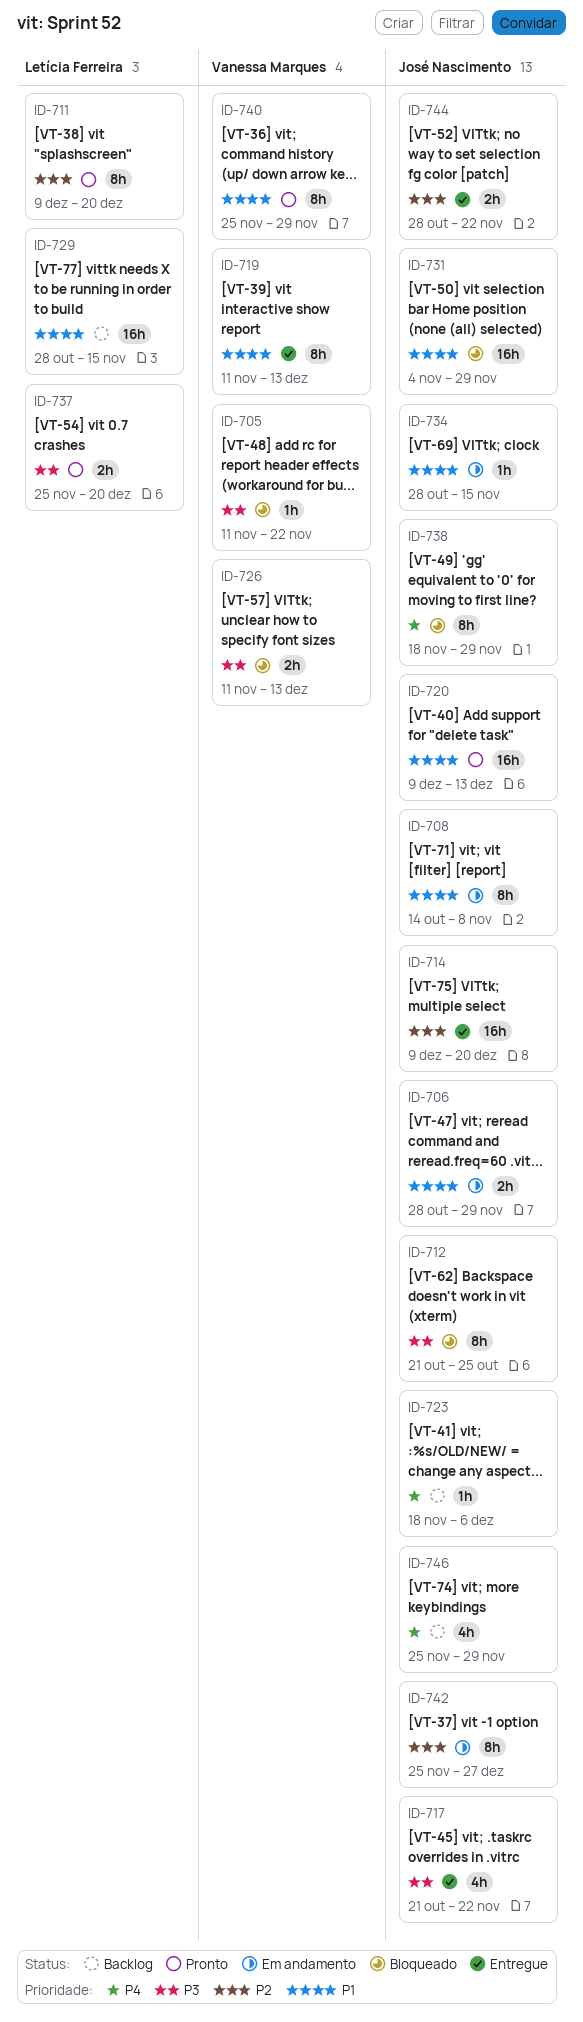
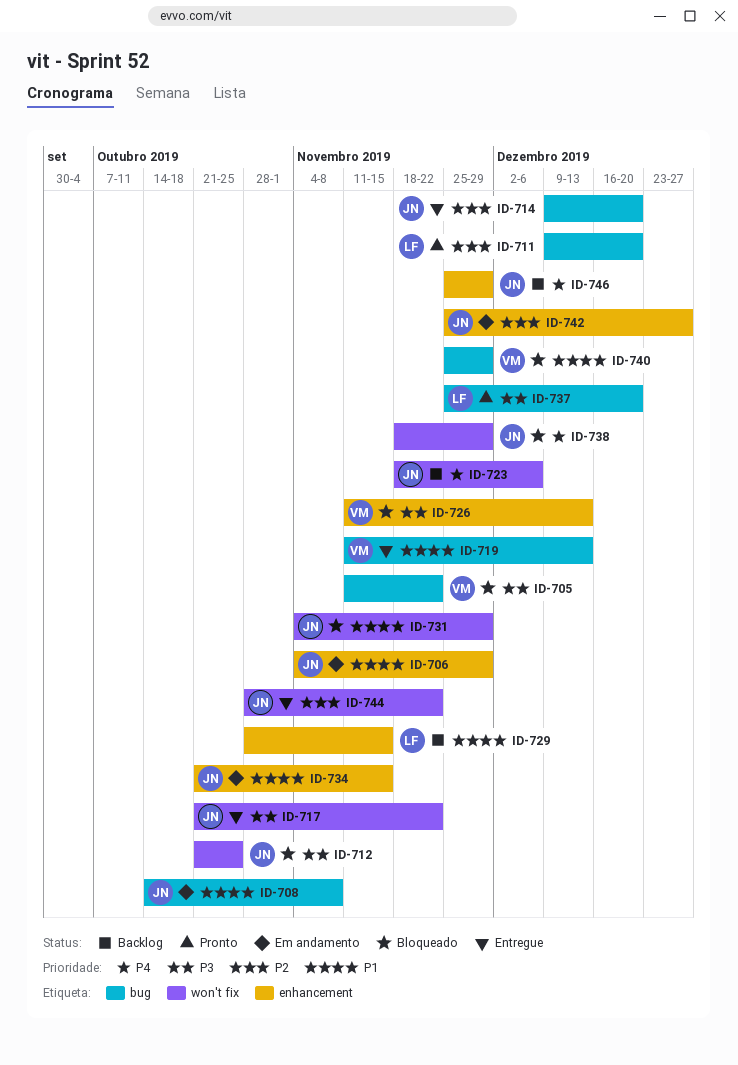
ID-706, start: Oct 28 -> Nov 4
ID-720: present -> none
ID-734, start: Oct 28 -> Oct 21
ID-740, status: Pronto -> Bloqueado

